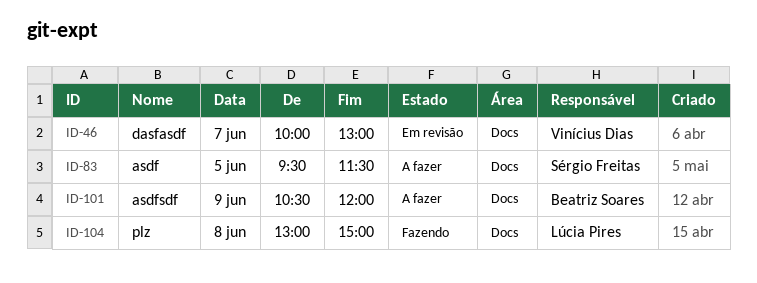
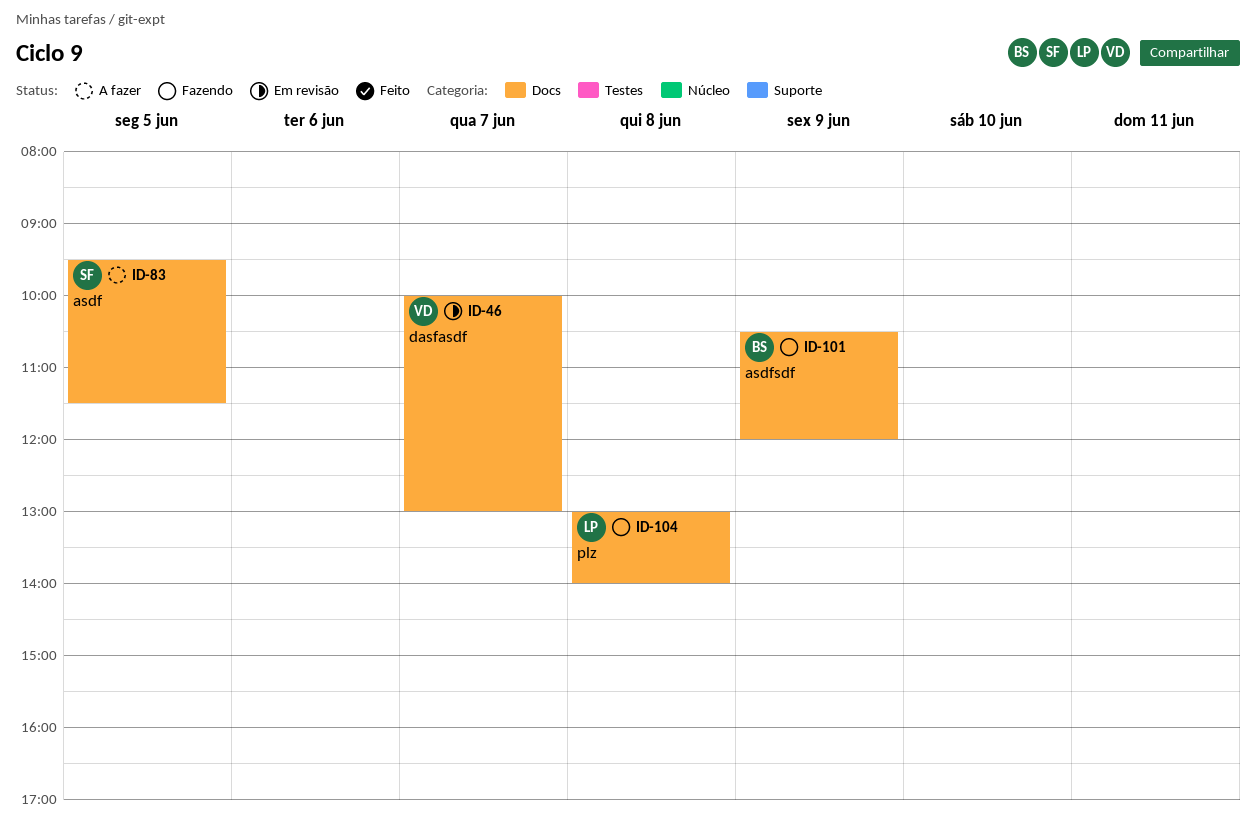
ID-101, status: A fazer -> Fazendo
ID-104, ends: 15:00 -> 14:00

